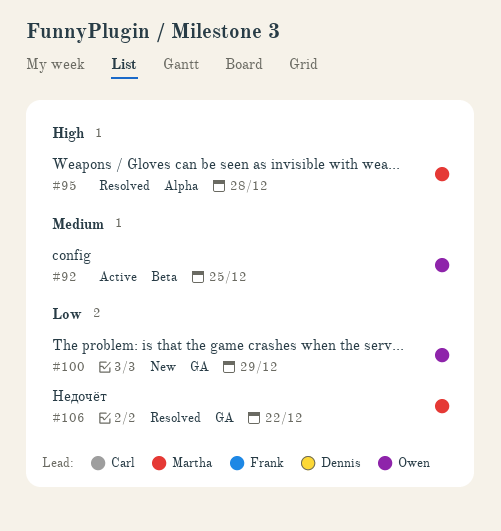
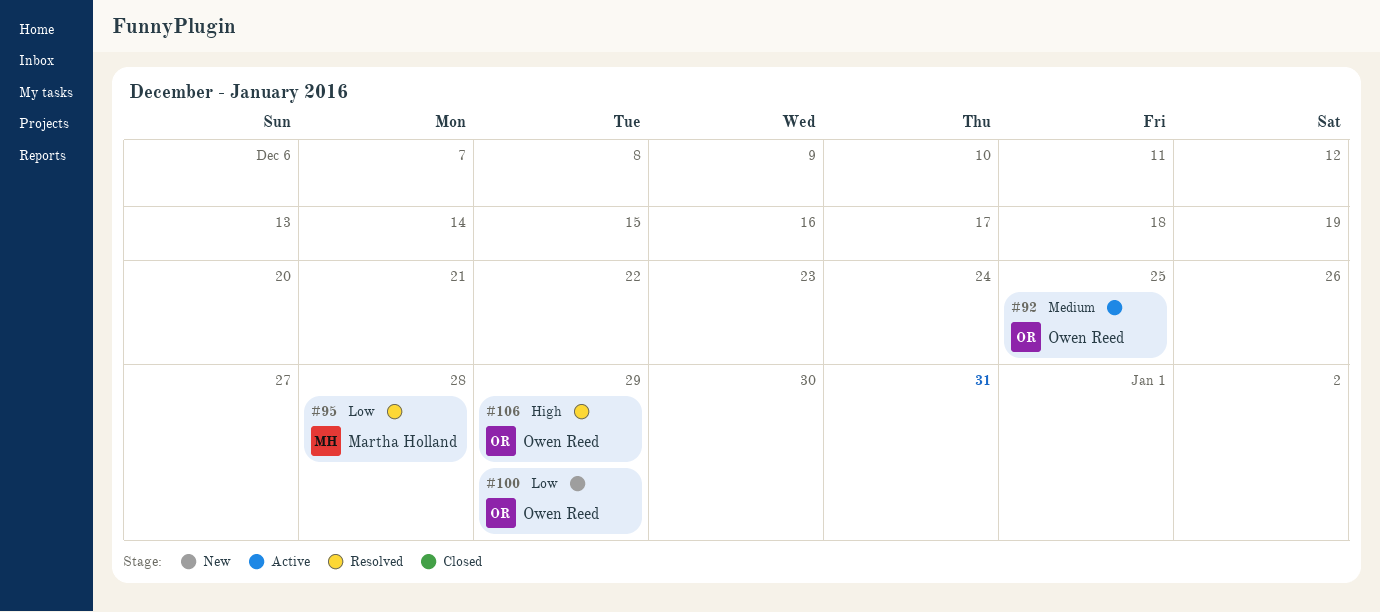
#95, priority: High -> Low
#106, owner: Martha Holland -> Owen Reed
#106, priority: Low -> High
#106, due: Dec 22 -> Dec 29

